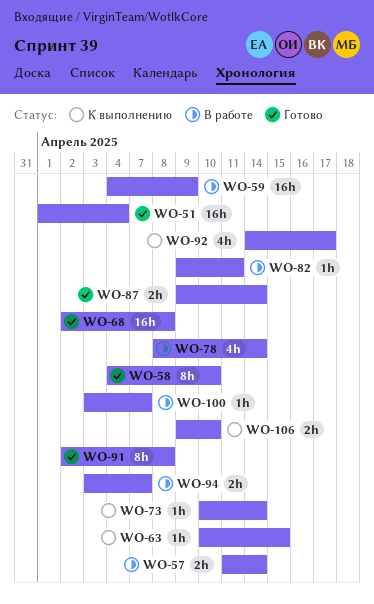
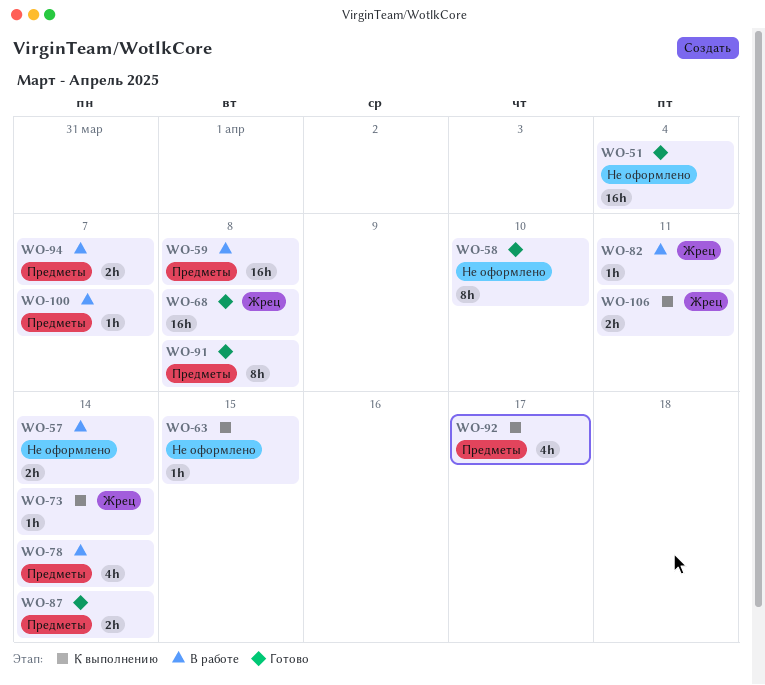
WO-59, due: Apr 9 -> Apr 8
WO-106, due: Apr 10 -> Apr 11

